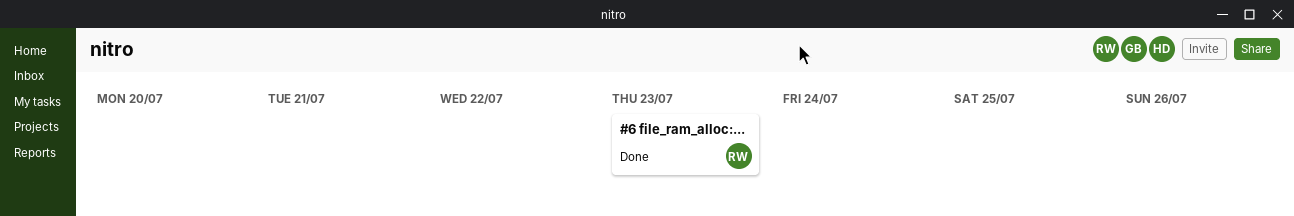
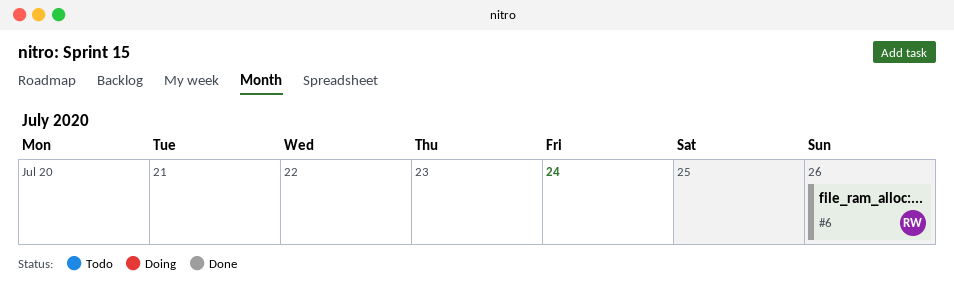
#6, due: Jul 23 -> Jul 26

